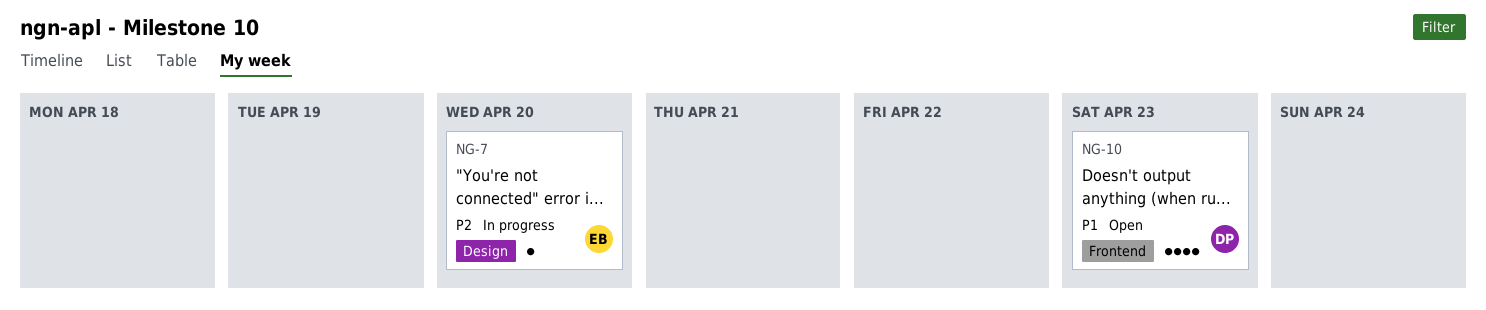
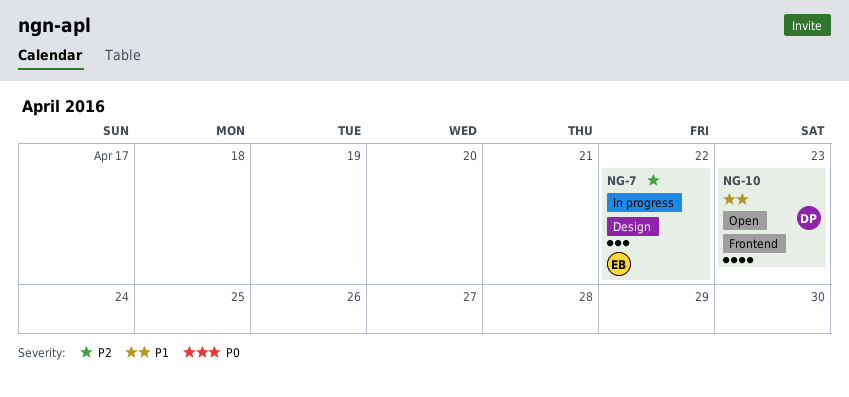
NG-7, estimate: 1 -> 3
NG-7, due: Apr 20 -> Apr 22

